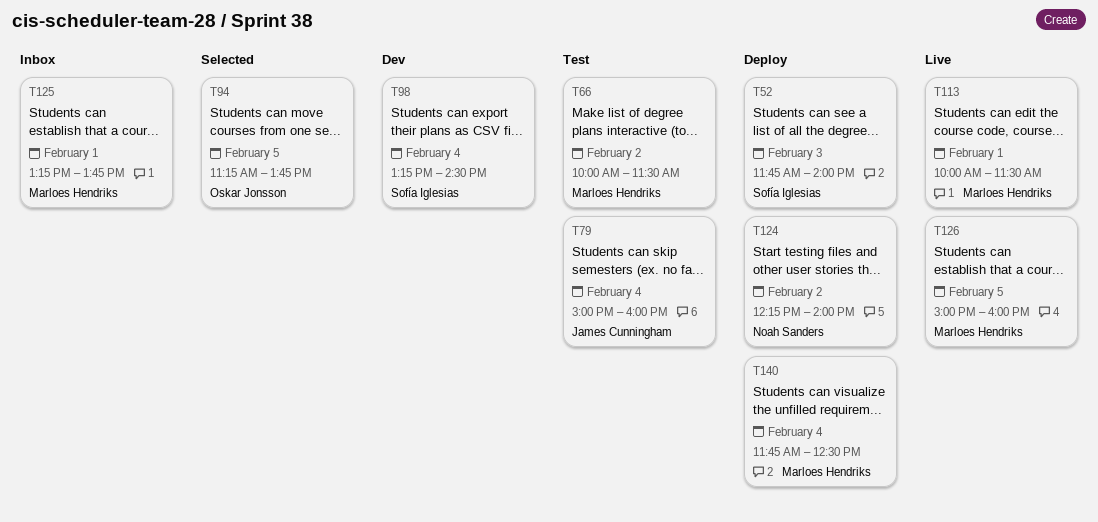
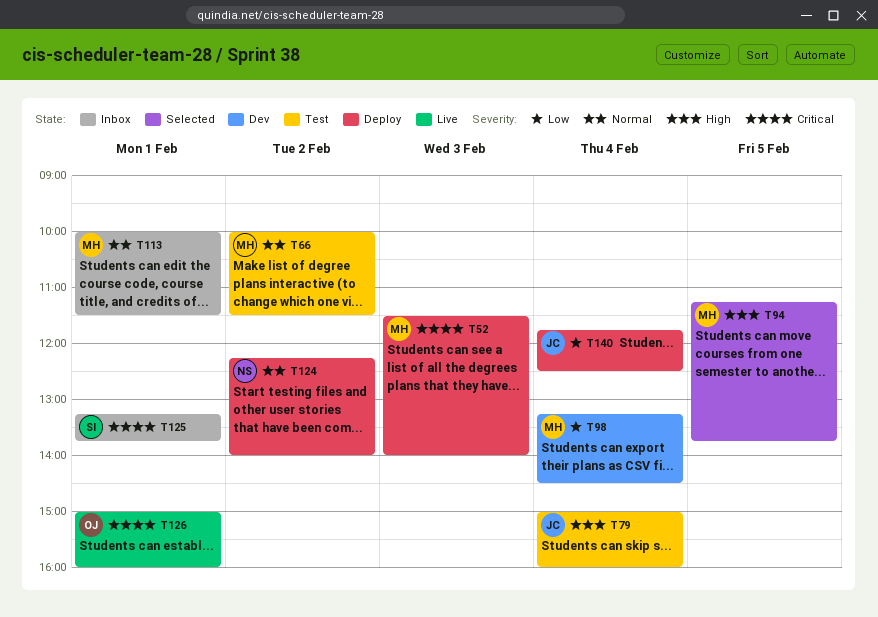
T52, owner: Sofía Iglesias -> Marloes Hendriks
T52, begins: 11:45 -> 11:30
T94, owner: Oskar Jonsson -> Marloes Hendriks
T98, owner: Sofía Iglesias -> Marloes Hendriks
T113, status: Live -> Inbox
T125, owner: Marloes Hendriks -> Sofía Iglesias
T126, owner: Marloes Hendriks -> Oskar Jonsson
T126, day: Feb 5 -> Feb 1
T140, owner: Marloes Hendriks -> James Cunningham

